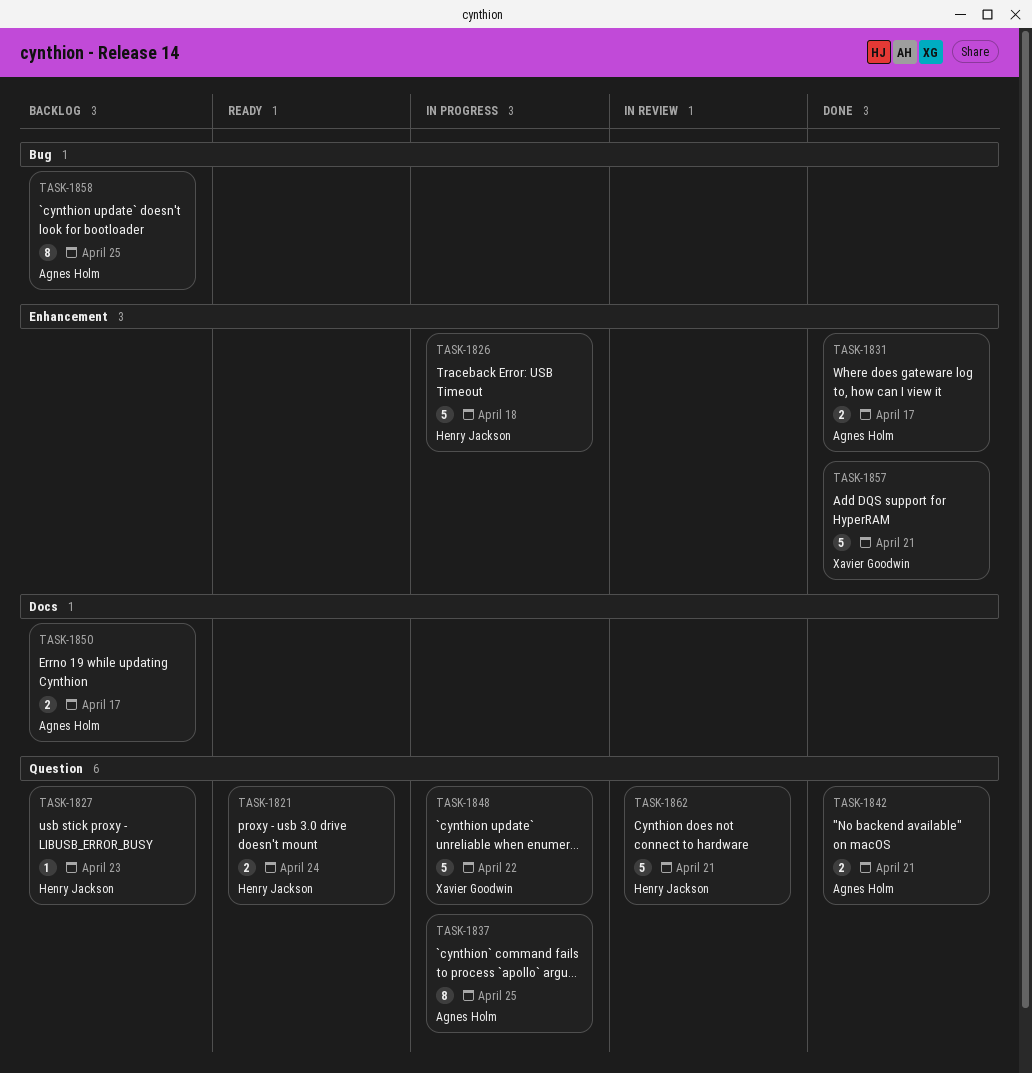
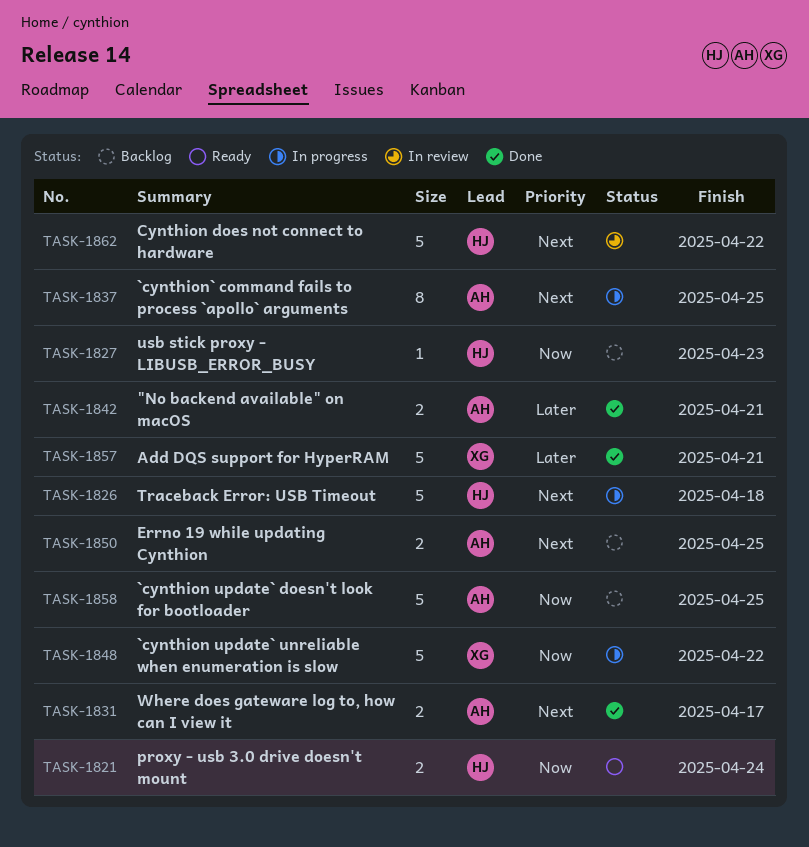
TASK-1850, due: Apr 17 -> Apr 25
TASK-1858, estimate: 8 -> 5
TASK-1862, due: Apr 21 -> Apr 22

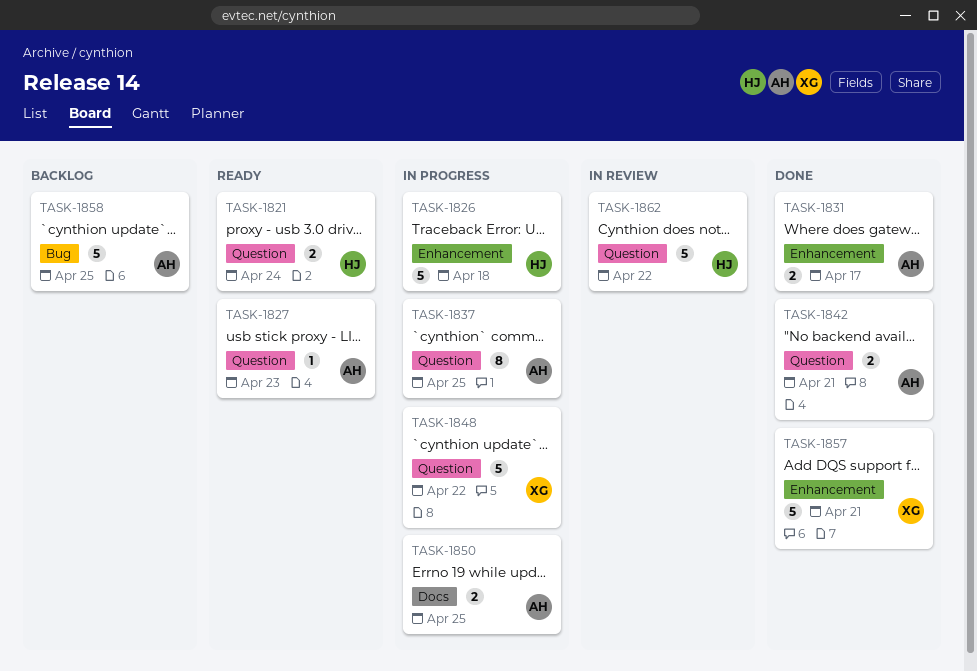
TASK-1827, status: Backlog -> Ready
TASK-1827, owner: HJ -> AH
TASK-1850, status: Backlog -> In progress

